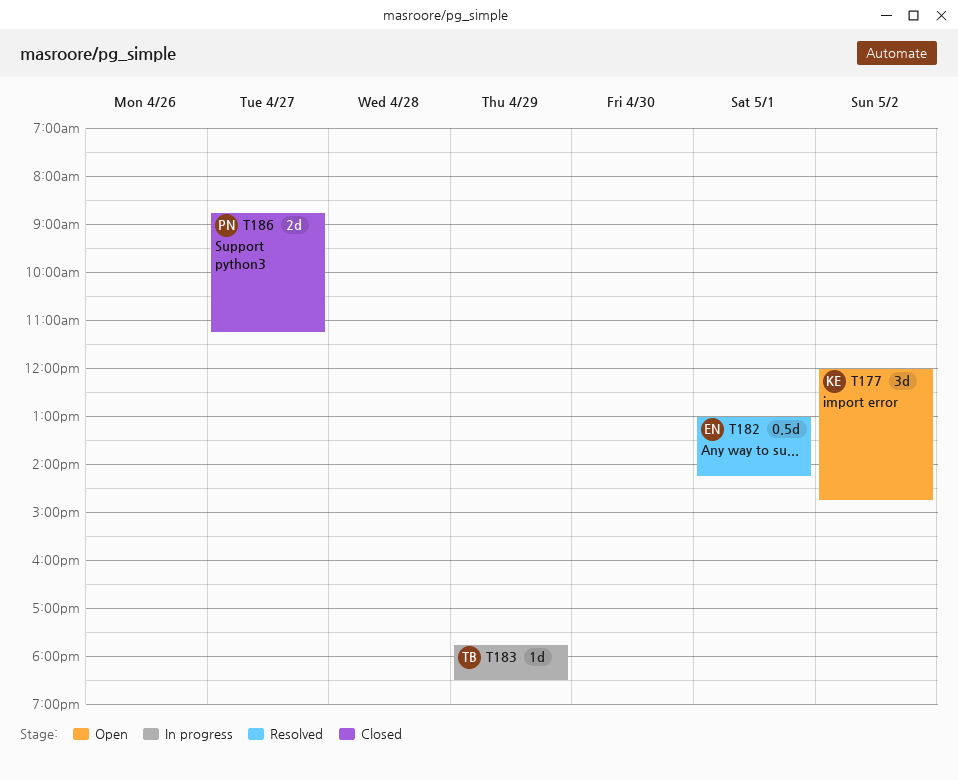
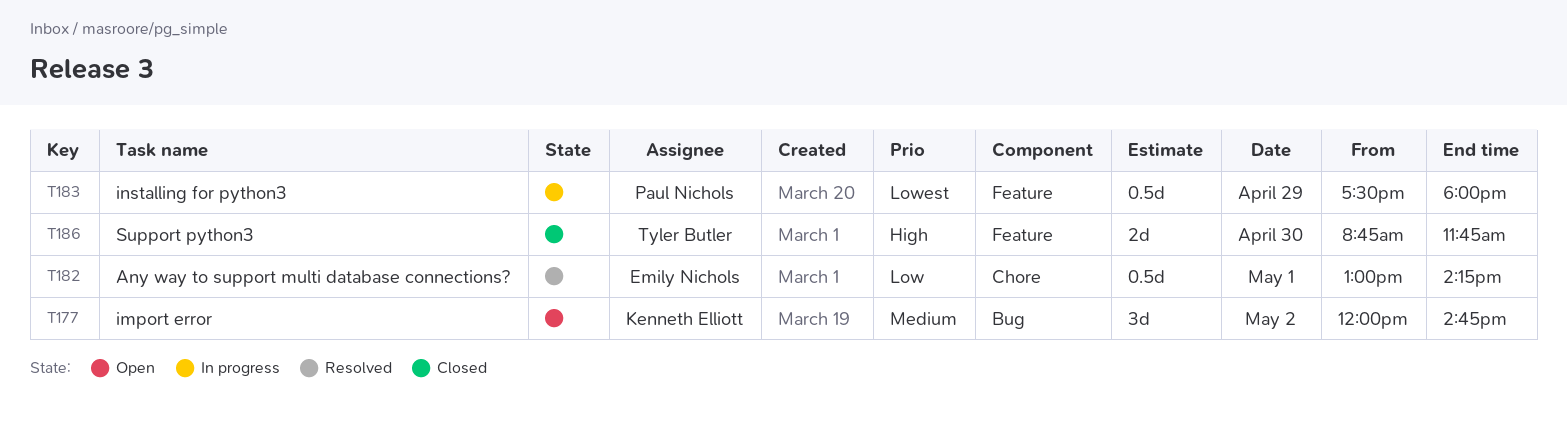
T183, owner: Tyler Butler -> Paul Nichols
T183, estimate: 1d -> 0.5d
T183, begins: 17:45 -> 17:30
T183, ends: 18:30 -> 18:00
T186, owner: Paul Nichols -> Tyler Butler
T186, day: Apr 27 -> Apr 30
T186, ends: 11:15 -> 11:45

